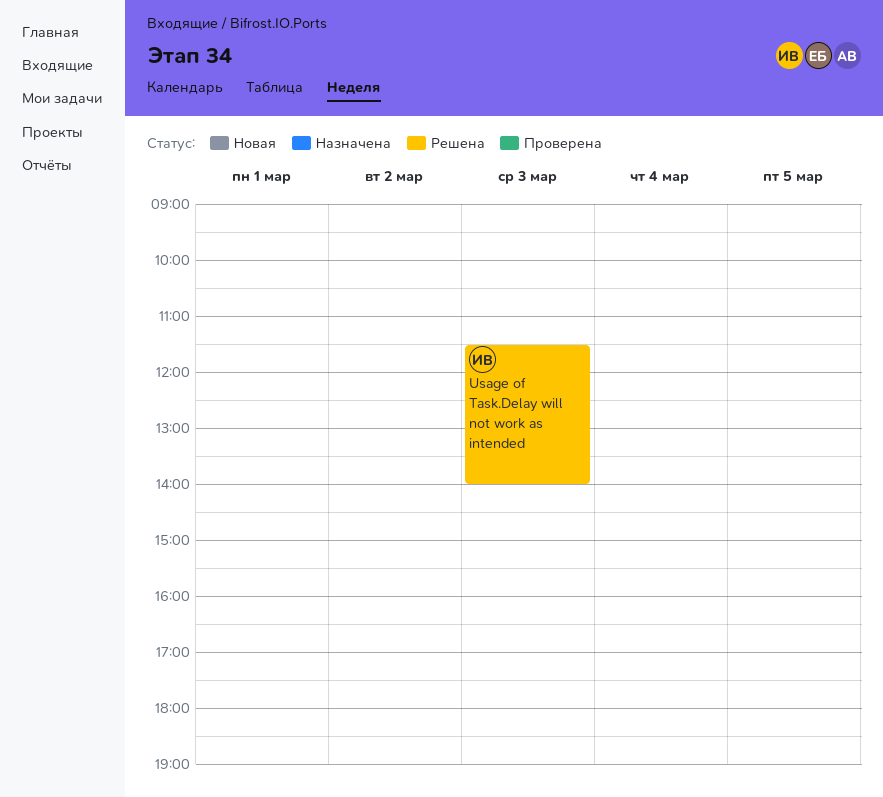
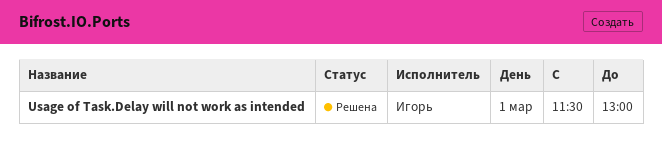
Usage of Task.Delay will not work as intended, day: Mar 3 -> Mar 1
Usage of Task.Delay will not work as intended, ends: 14:00 -> 13:00

